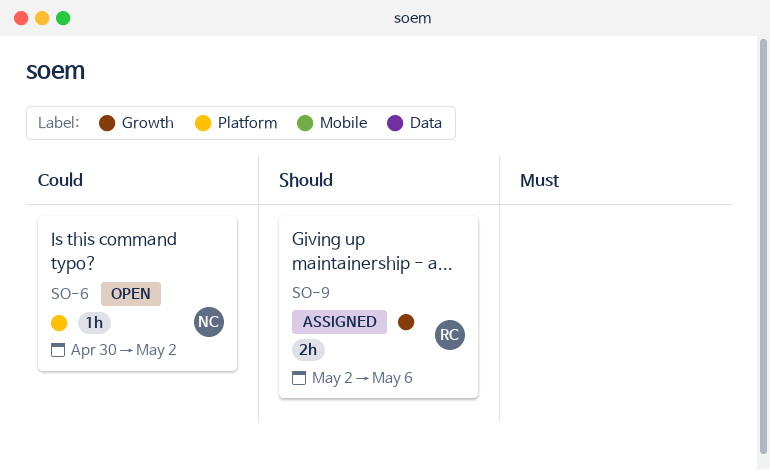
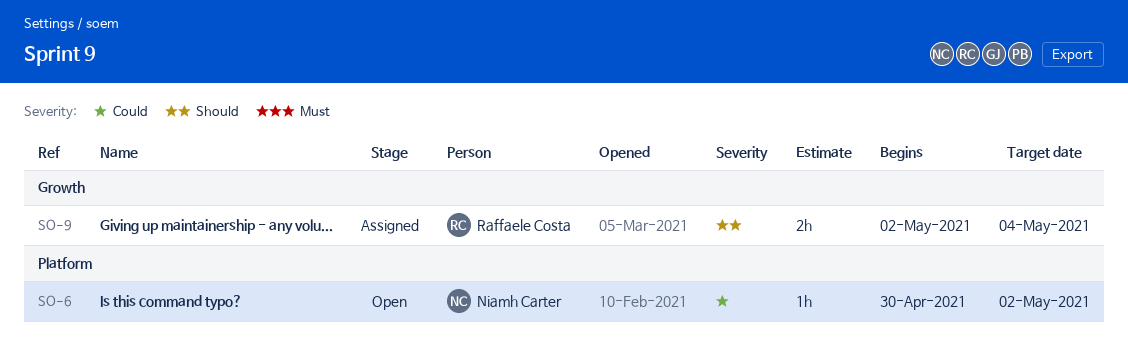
SO-9, due: May 6 -> May 4

